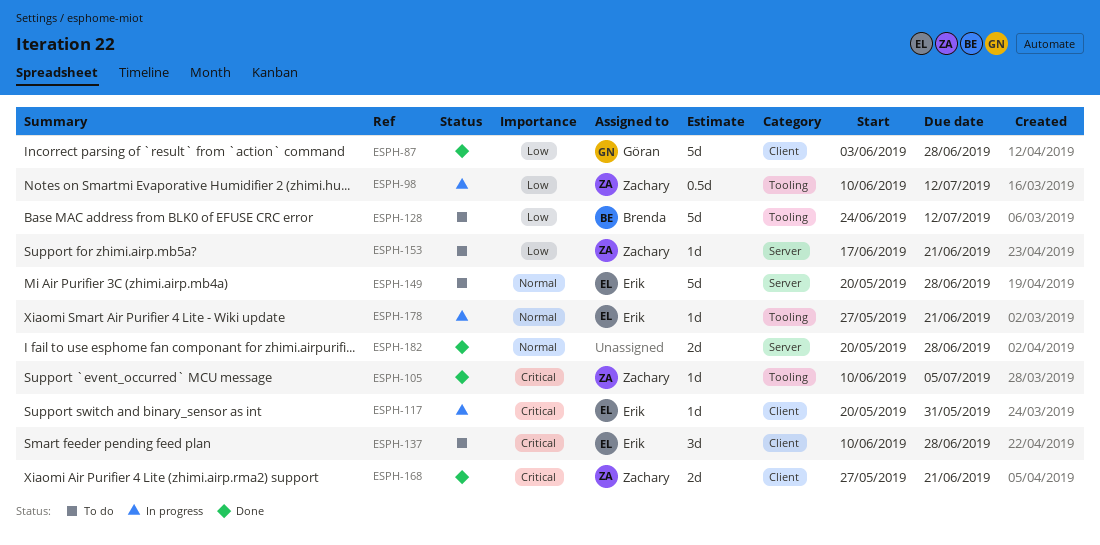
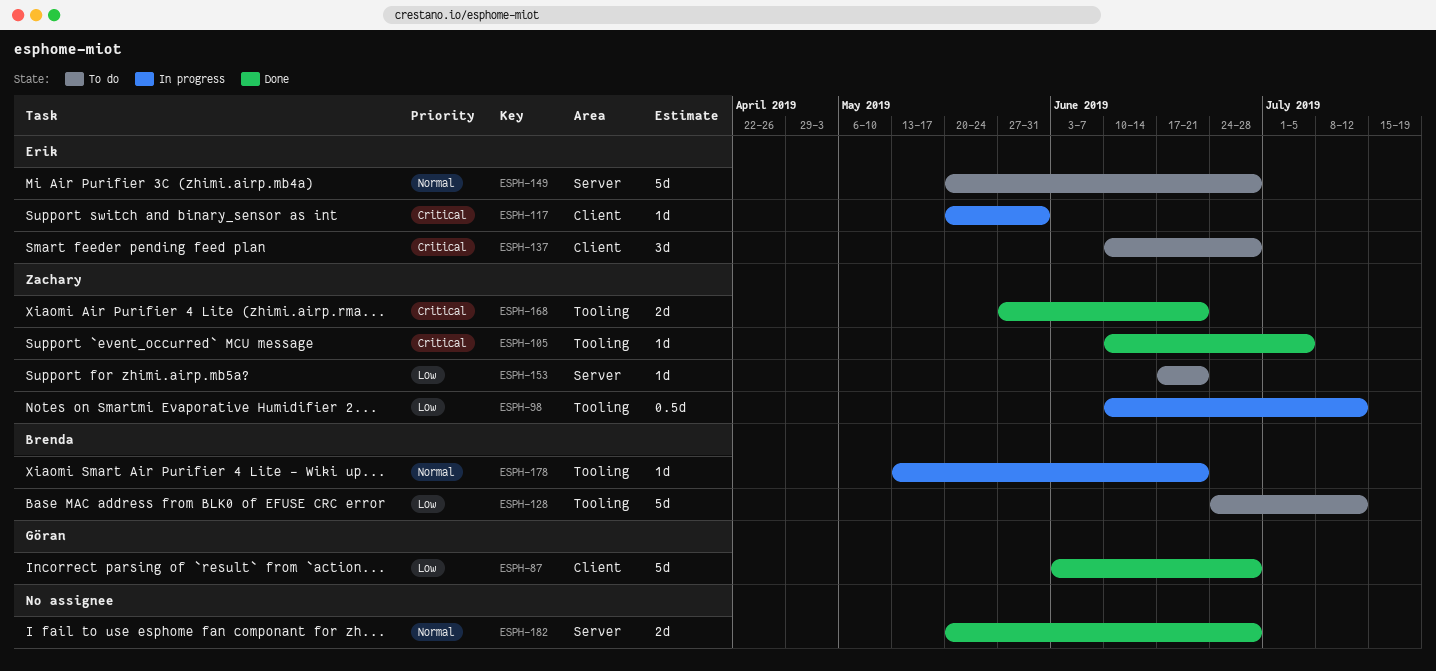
ESPH-168, label: Client -> Tooling
ESPH-178, owner: Erik -> Brenda
ESPH-178, start: May 27 -> May 13

